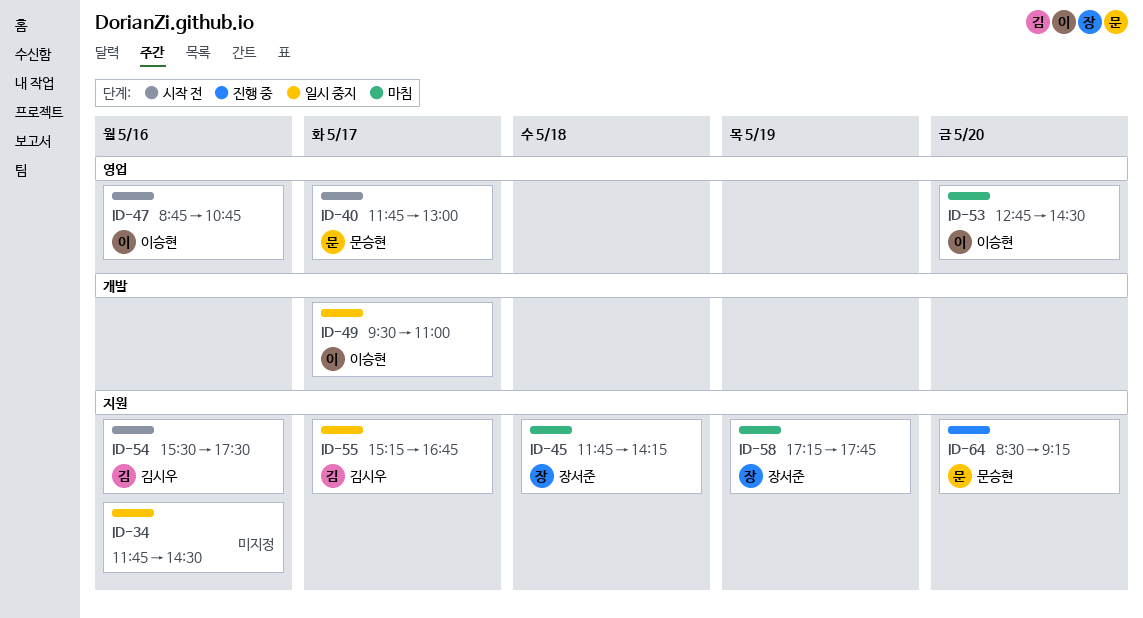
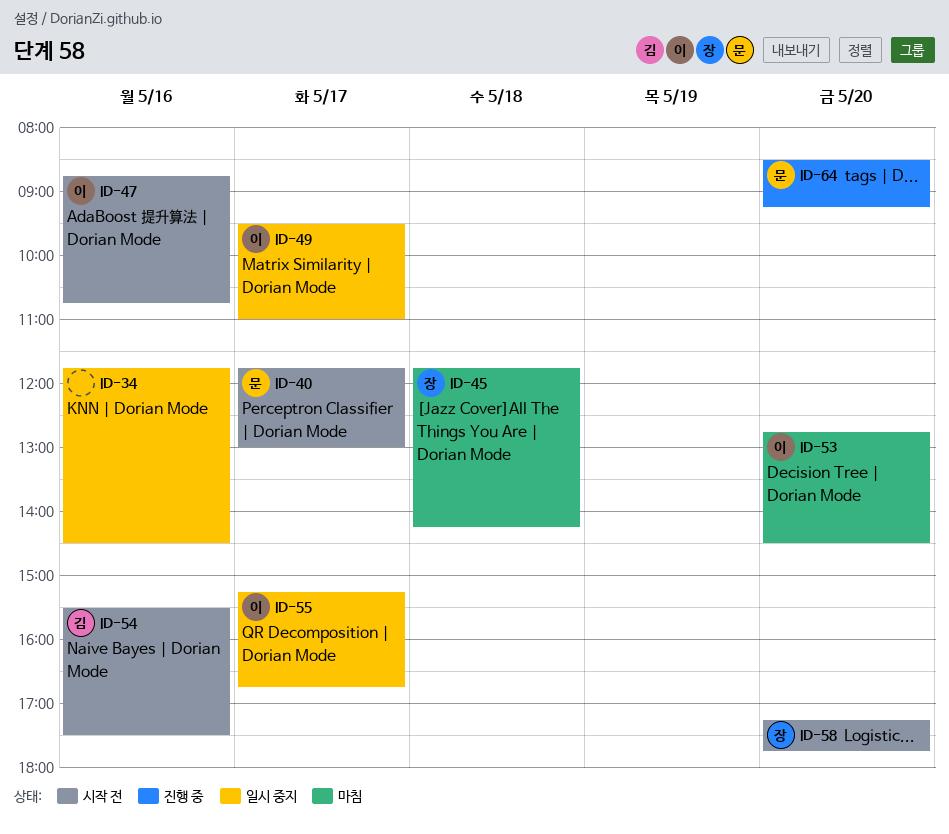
ID-55, owner: 김시우 -> 이승현
ID-58, status: 마침 -> 시작 전
ID-58, day: May 19 -> May 20

